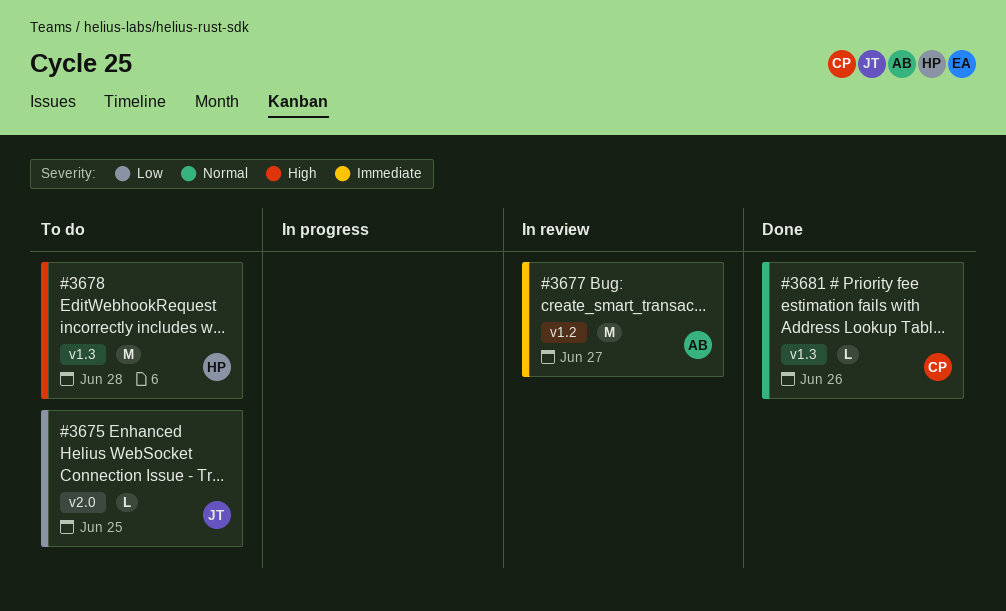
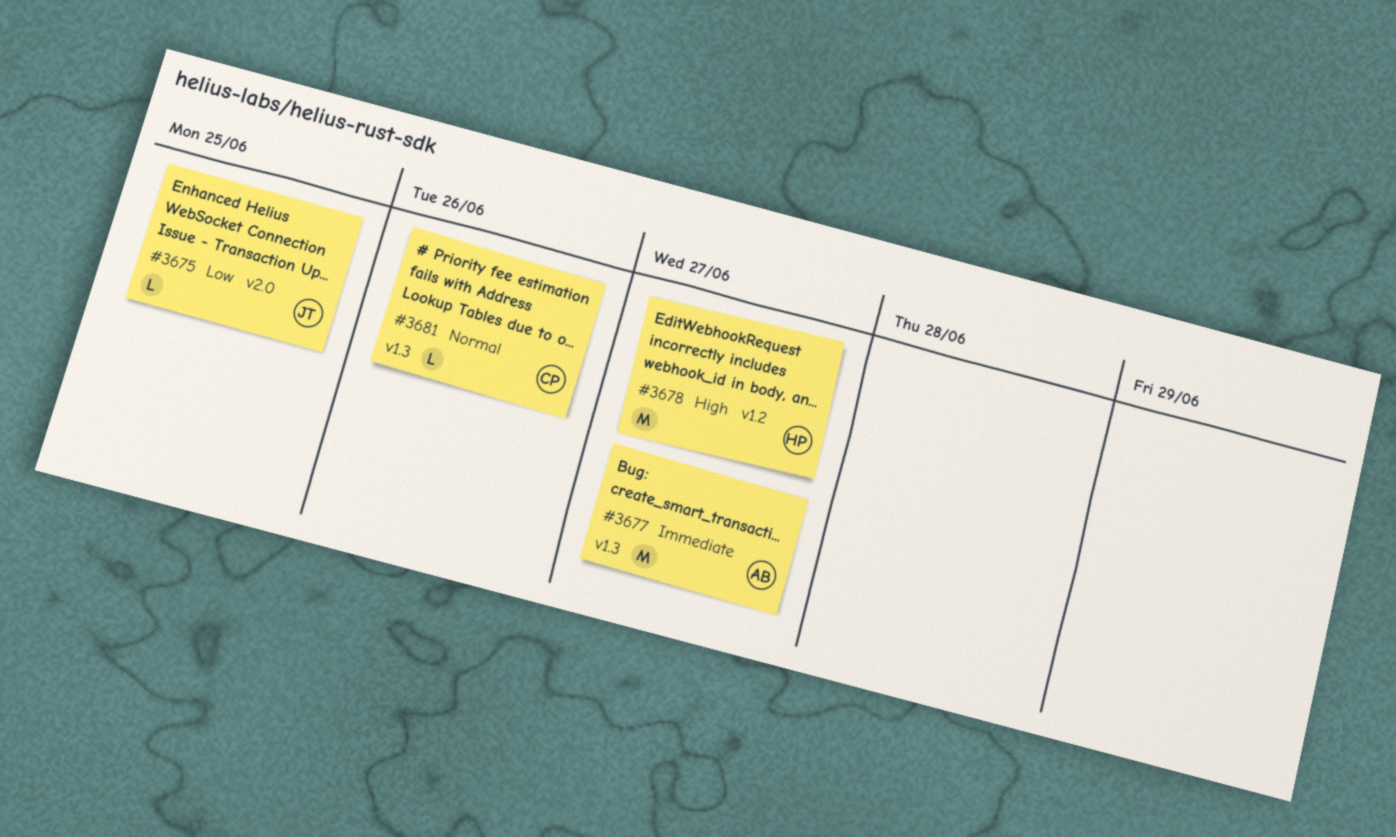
#3677, label: v1.2 -> v1.3
#3678, label: v1.3 -> v1.2
#3678, due: Jun 28 -> Jun 27

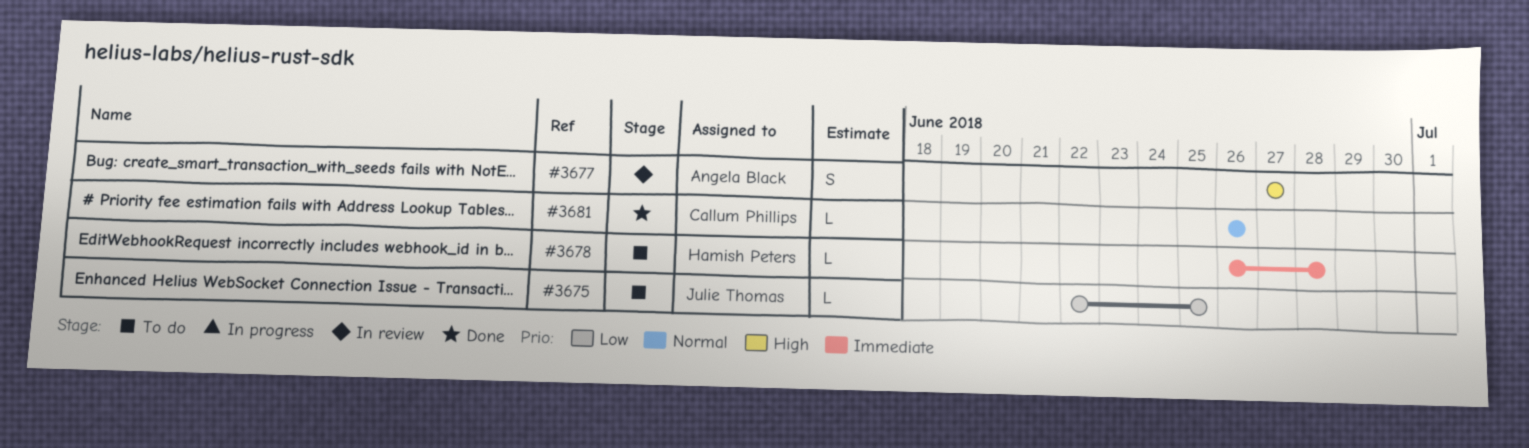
#3677, priority: Immediate -> High
#3677, estimate: M -> S
#3678, priority: High -> Immediate
#3678, estimate: M -> L
#3678, due: Jun 27 -> Jun 28

